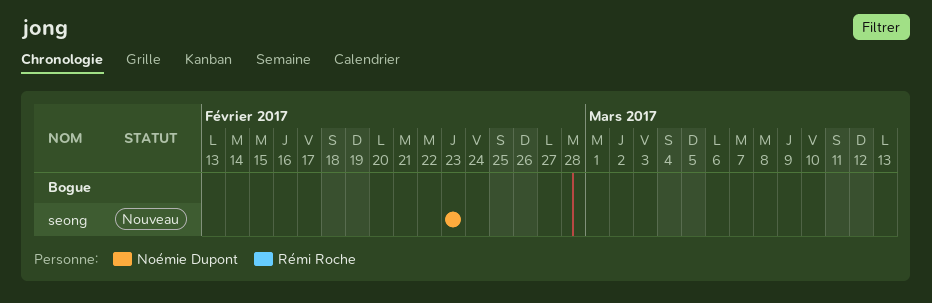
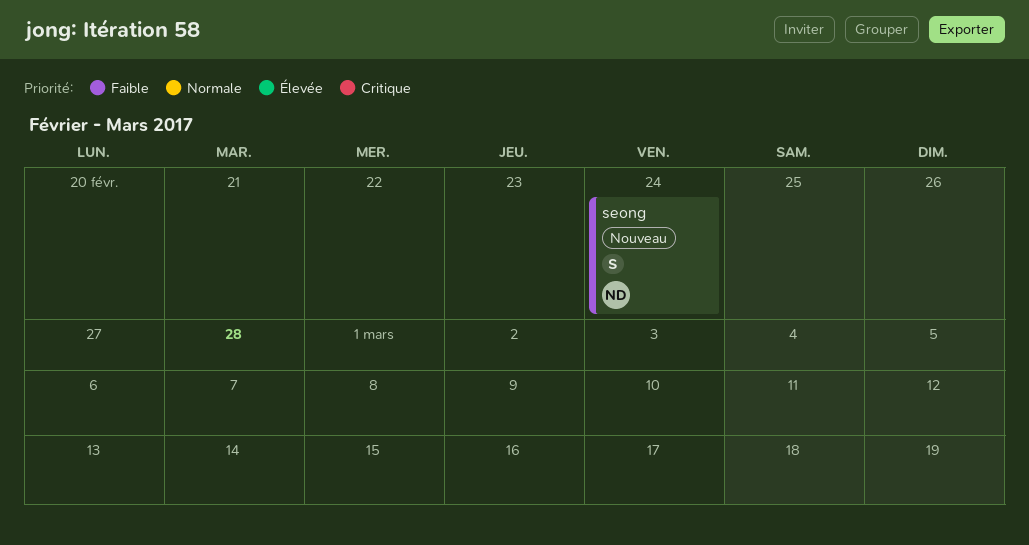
seong, due: Feb 23 -> Feb 24

